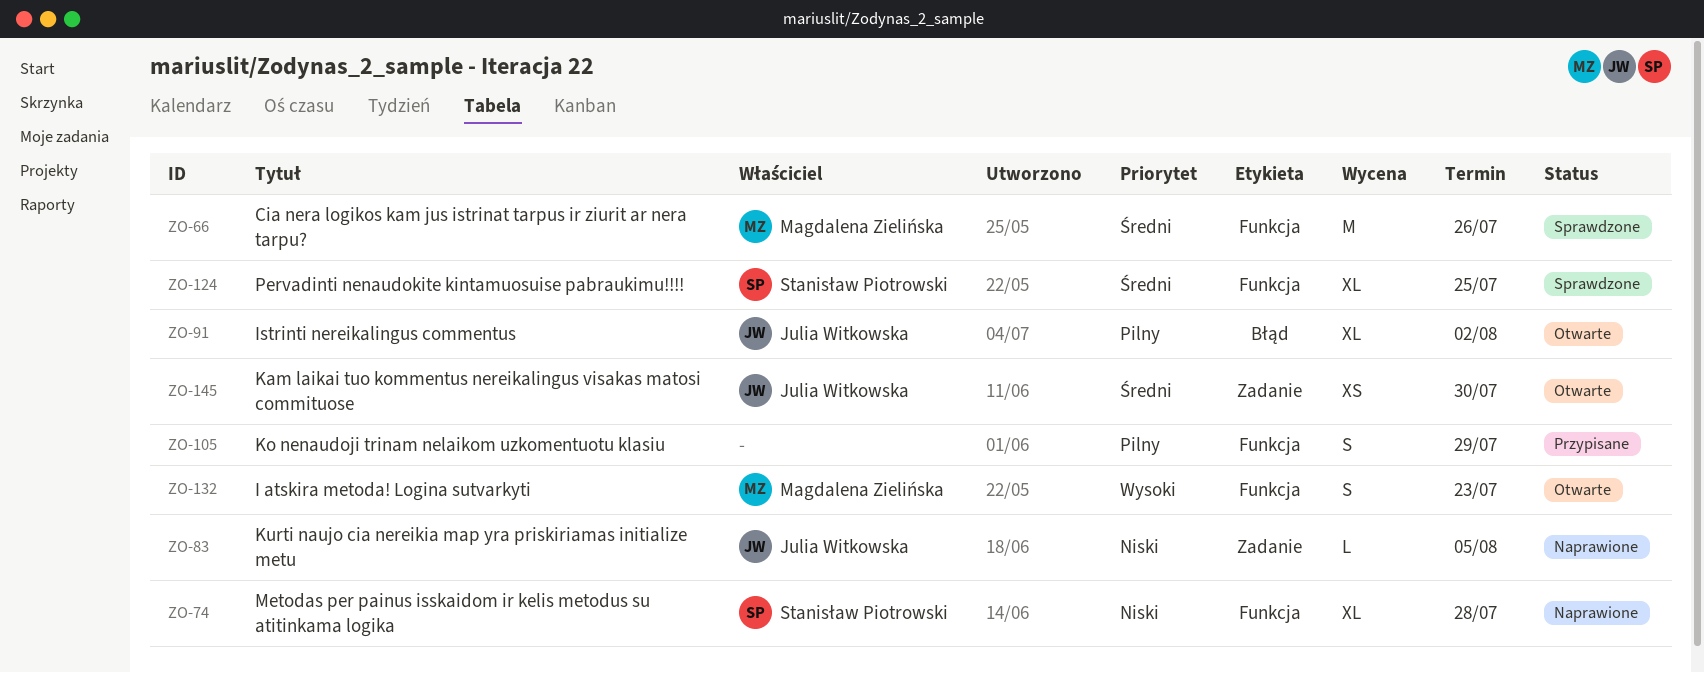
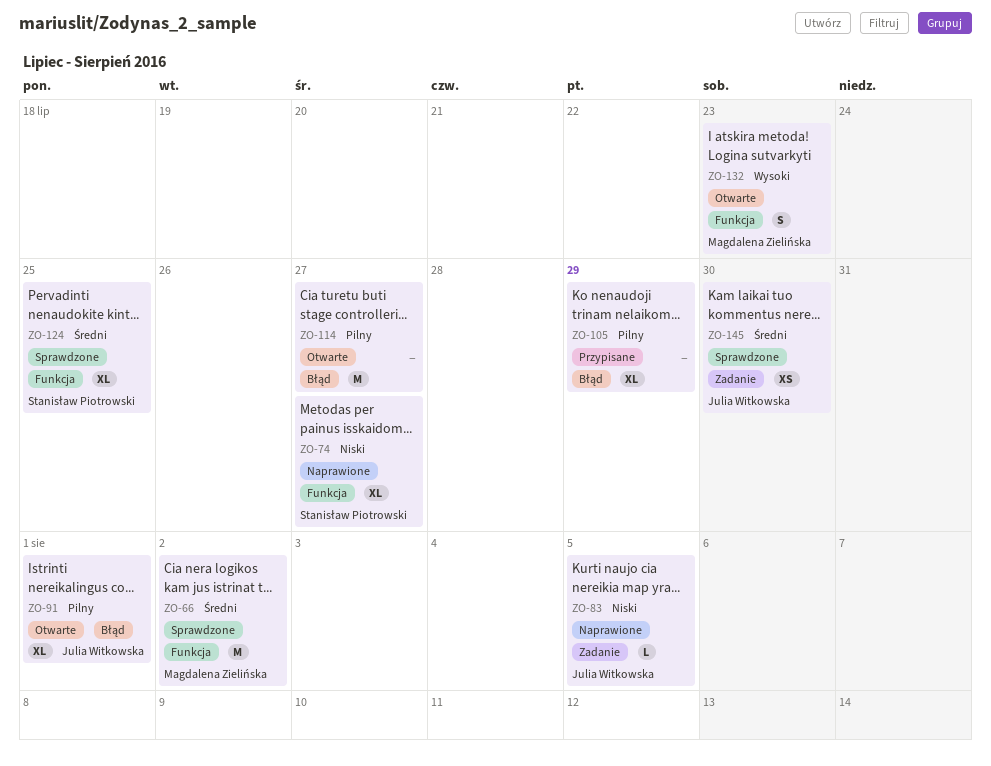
ZO-66, due: Jul 26 -> Aug 2
ZO-74, due: Jul 28 -> Jul 27
ZO-91, due: Aug 2 -> Aug 1
ZO-105, label: Funkcja -> Błąd
ZO-105, estimate: S -> XL
ZO-114: none -> present
ZO-145, status: Otwarte -> Sprawdzone

